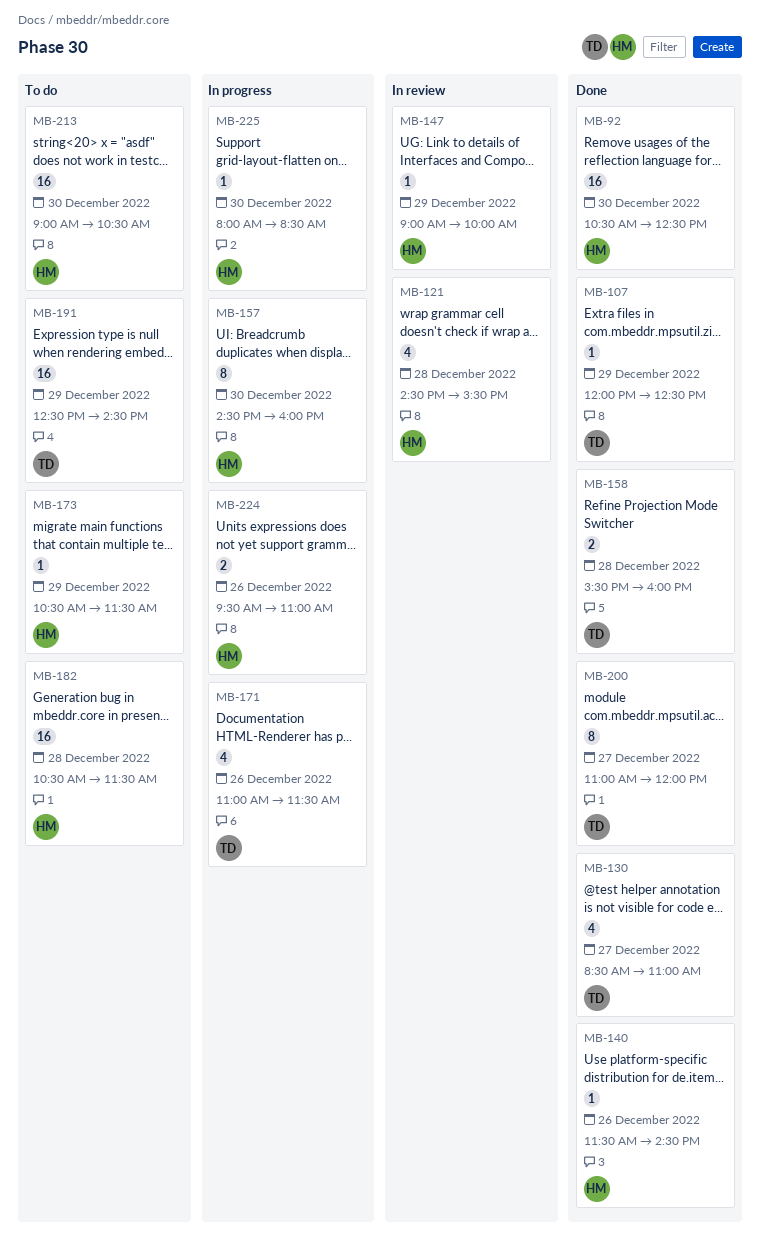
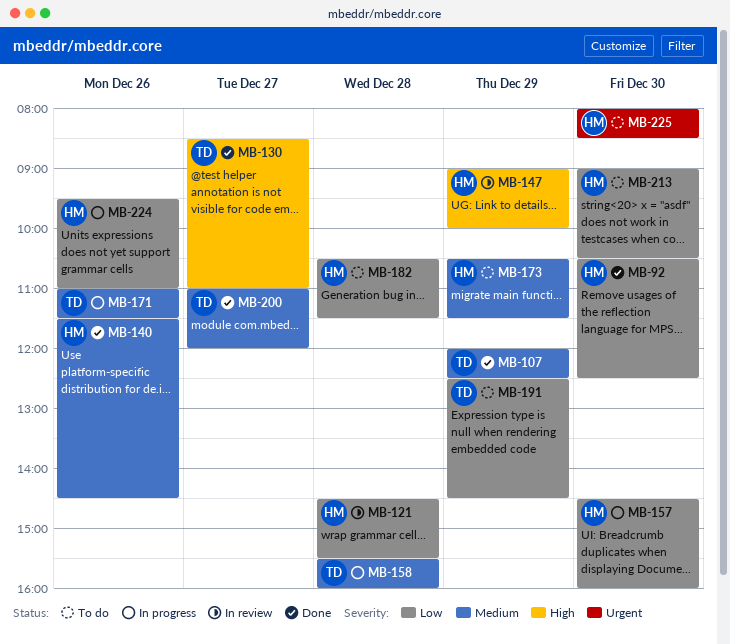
MB-158, status: Done -> In progress
MB-225, status: In progress -> To do

